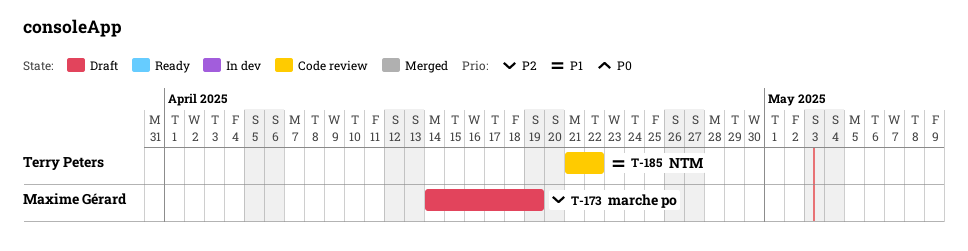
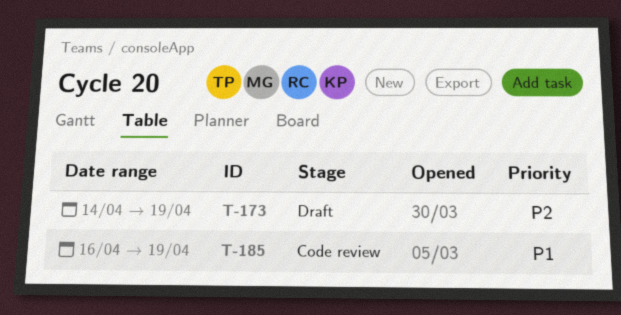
T-185, start: Apr 21 -> Apr 16
T-185, due: Apr 22 -> Apr 19

